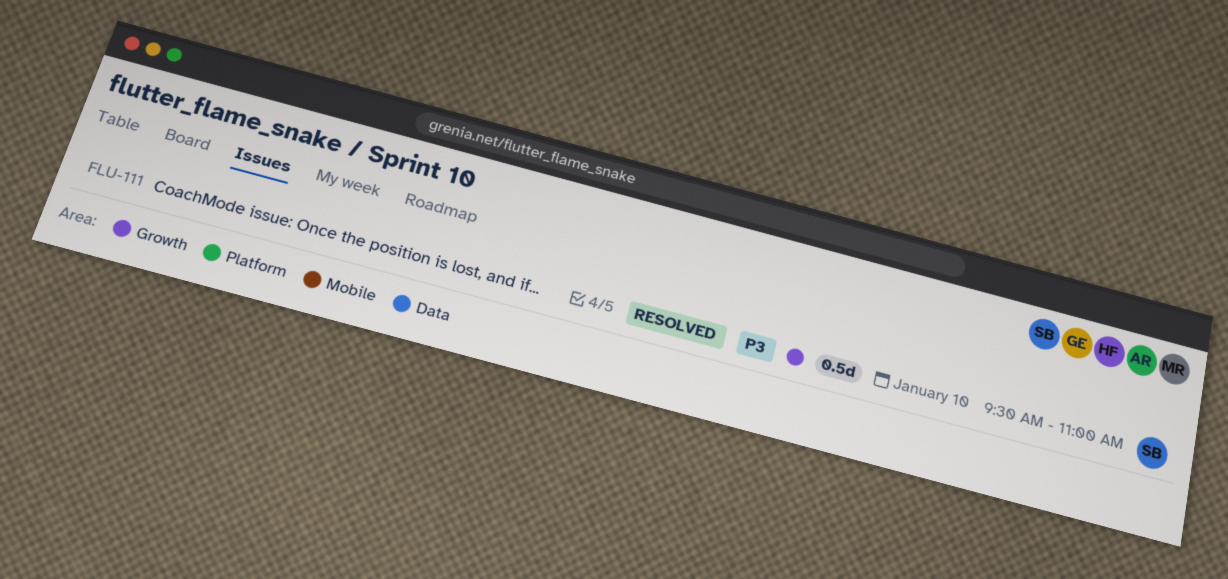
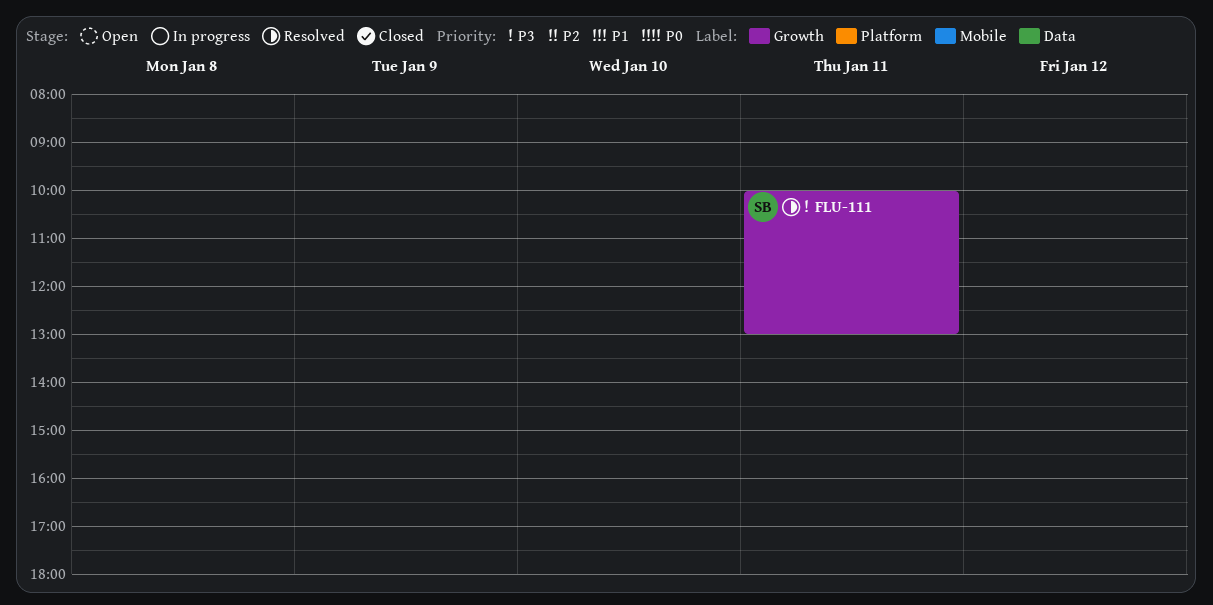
FLU-111, day: Jan 10 -> Jan 11
FLU-111, begins: 09:30 -> 10:00
FLU-111, ends: 11:00 -> 13:00

